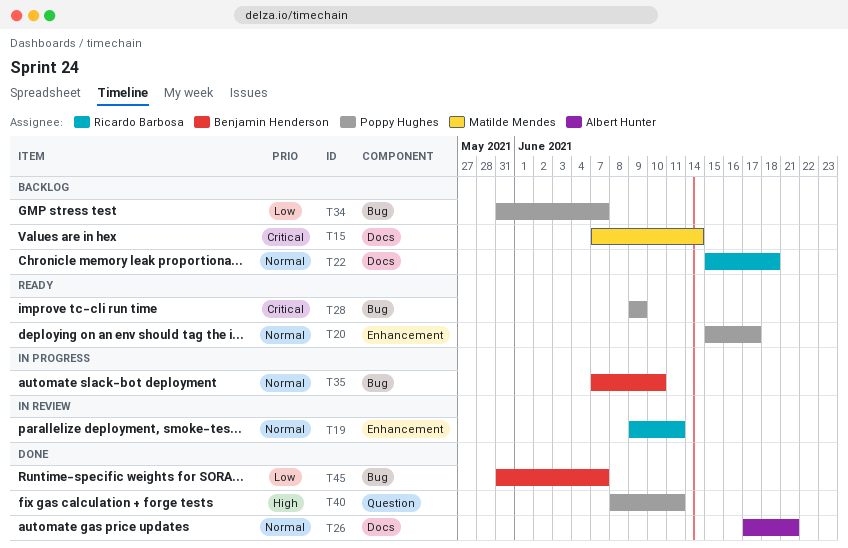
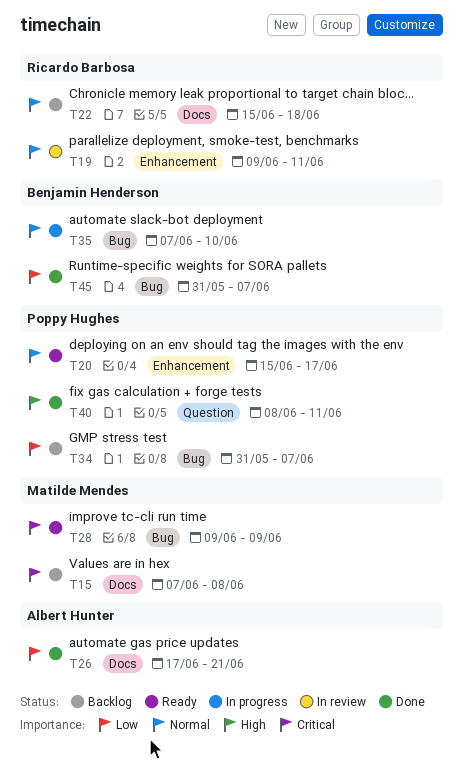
T15, due: Jun 14 -> Jun 8
T26, priority: Normal -> Low
T28, owner: Poppy Hughes -> Matilde Mendes

